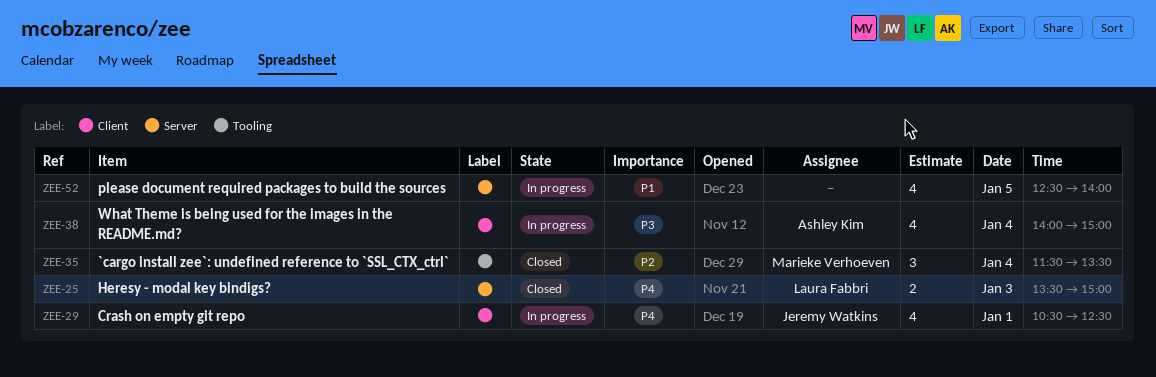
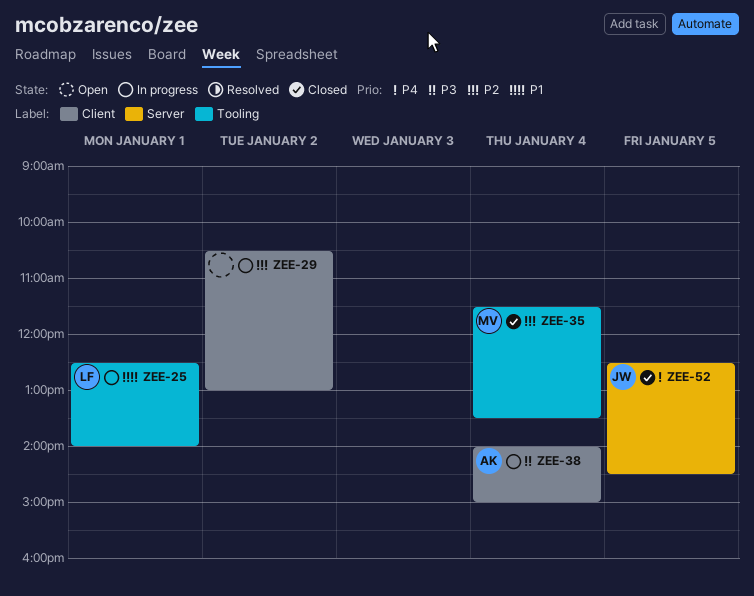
ZEE-25, status: Closed -> In progress
ZEE-25, priority: P4 -> P1
ZEE-25, label: Server -> Tooling
ZEE-25, day: Jan 3 -> Jan 1
ZEE-25, begins: 13:30 -> 12:30
ZEE-25, ends: 15:00 -> 14:00
ZEE-29, owner: Jeremy Watkins -> none
ZEE-29, priority: P4 -> P2
ZEE-29, day: Jan 1 -> Jan 2
ZEE-29, ends: 12:30 -> 13:00
ZEE-52, status: In progress -> Closed
ZEE-52, owner: none -> Jeremy Watkins
ZEE-52, priority: P1 -> P4
ZEE-52, ends: 14:00 -> 14:30

